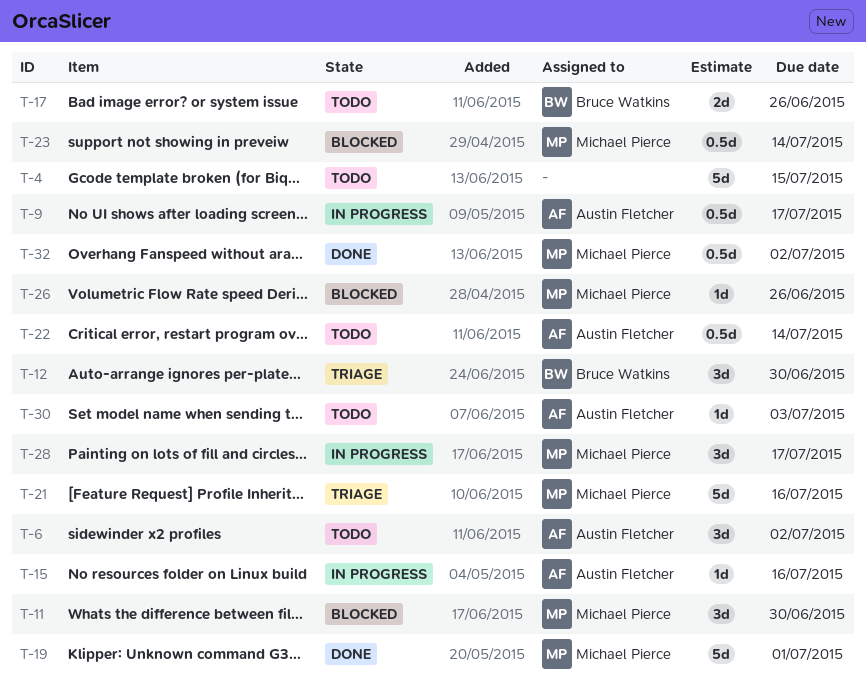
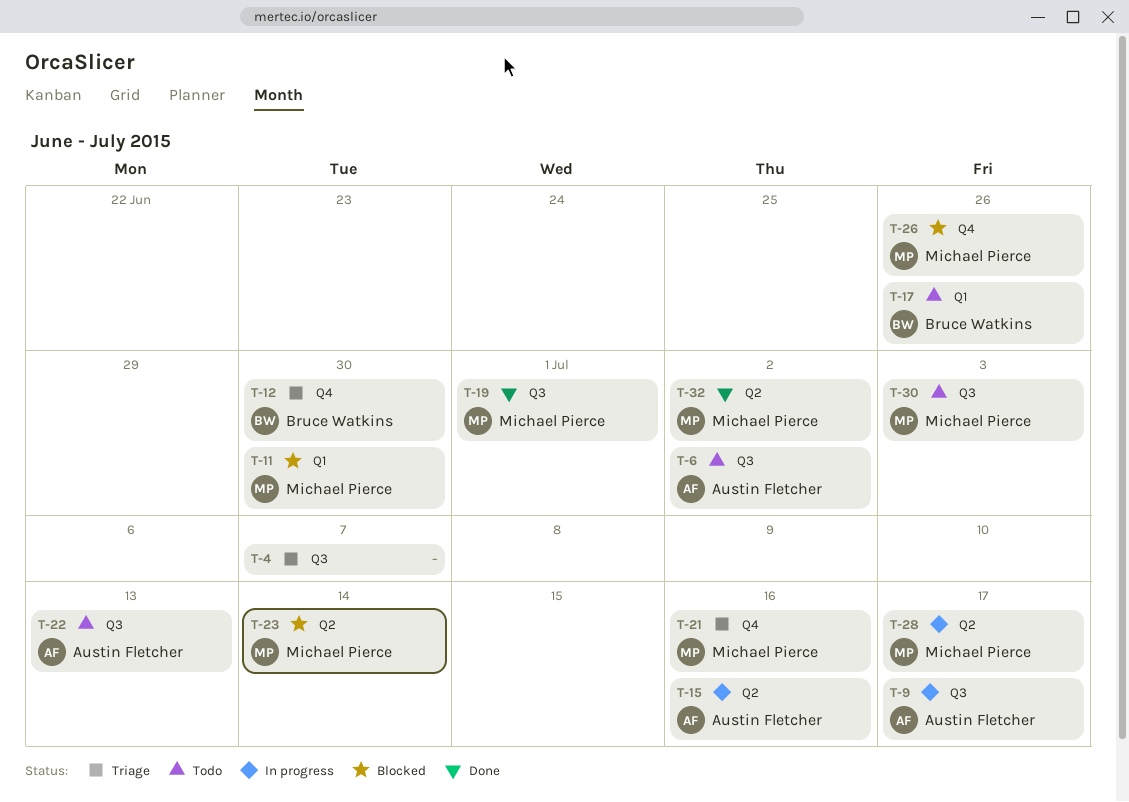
T-4, status: Todo -> Triage
T-4, due: Jul 15 -> Jul 7
T-22, due: Jul 14 -> Jul 13
T-30, owner: Austin Fletcher -> Michael Pierce

